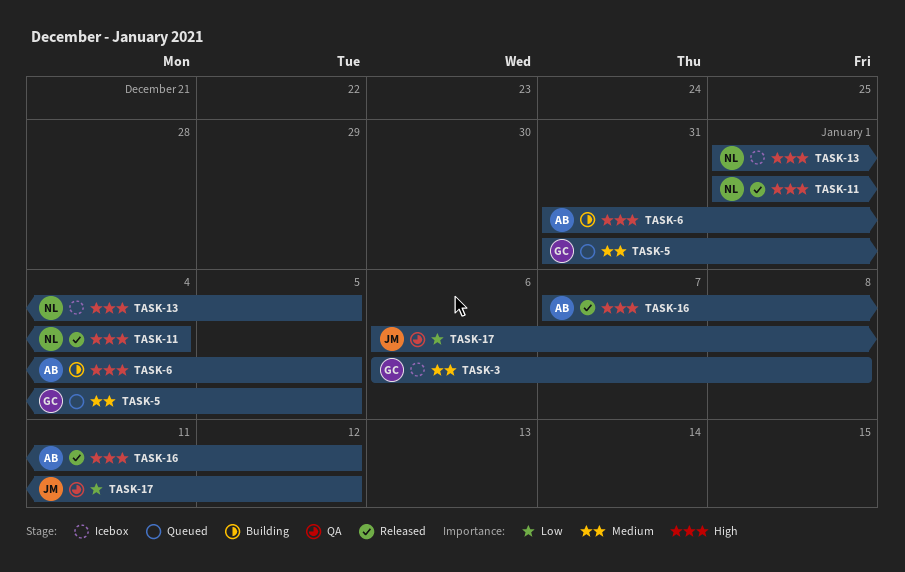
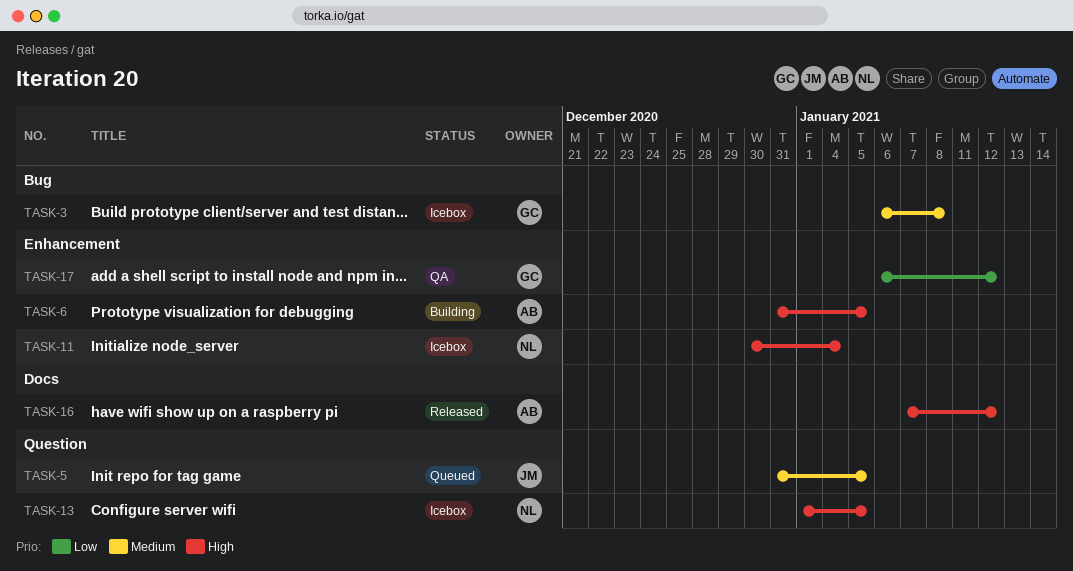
TASK-5, owner: GC -> JM
TASK-11, status: Released -> Icebox
TASK-11, start: Jan 1 -> Dec 30
TASK-17, owner: JM -> GC

